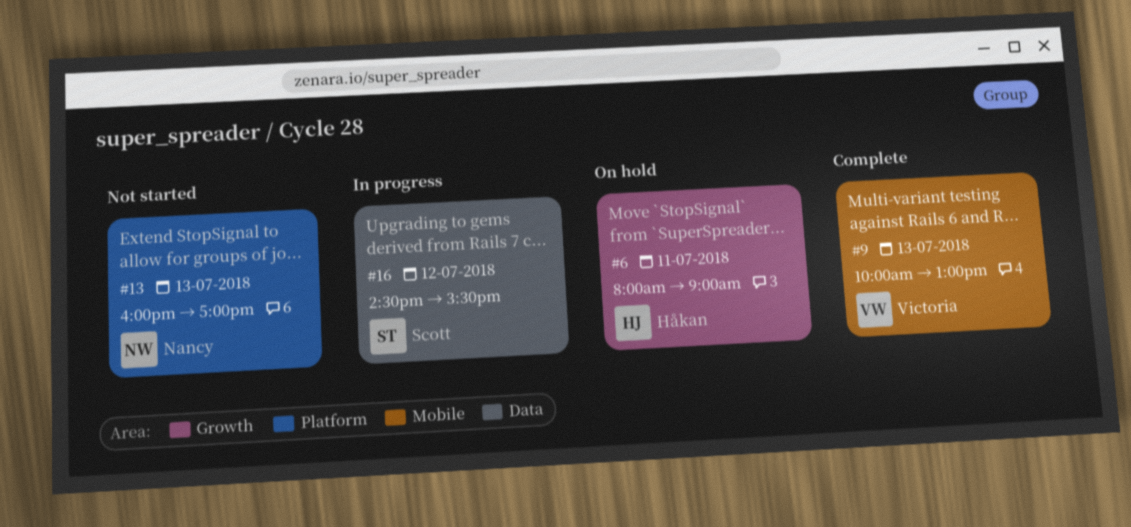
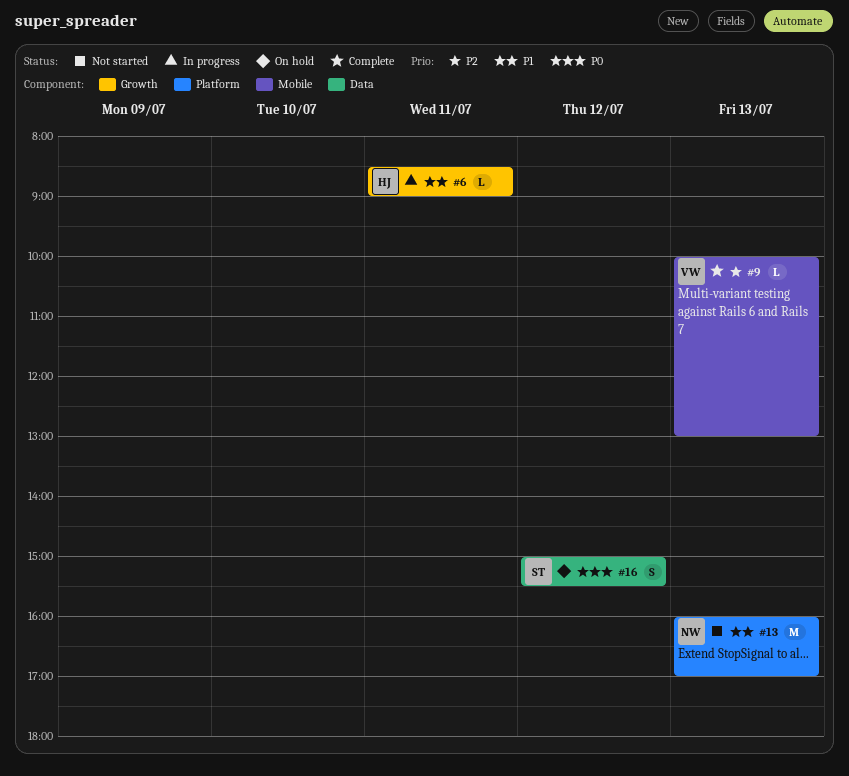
#6, status: On hold -> In progress
#6, begins: 08:00 -> 08:30
#16, status: In progress -> On hold
#16, begins: 14:30 -> 15:00

